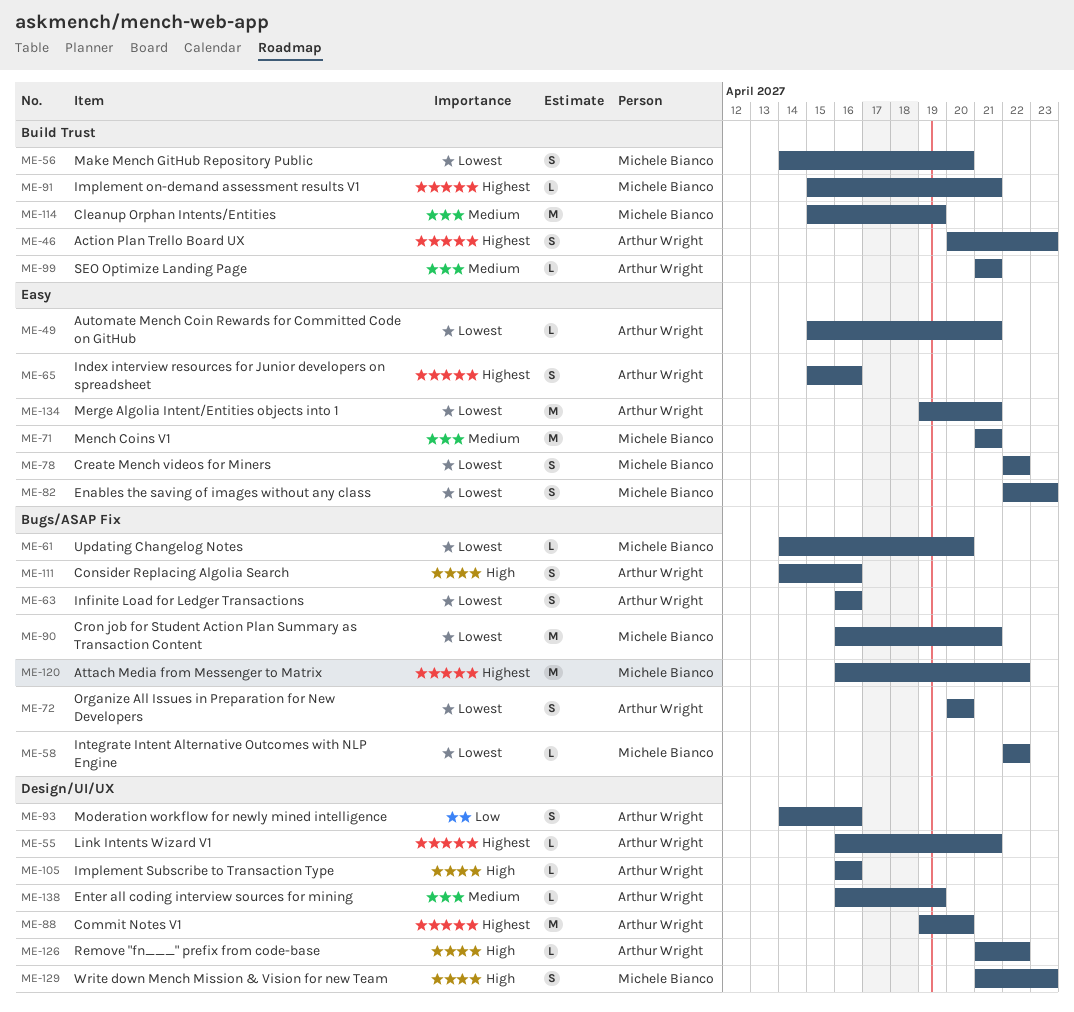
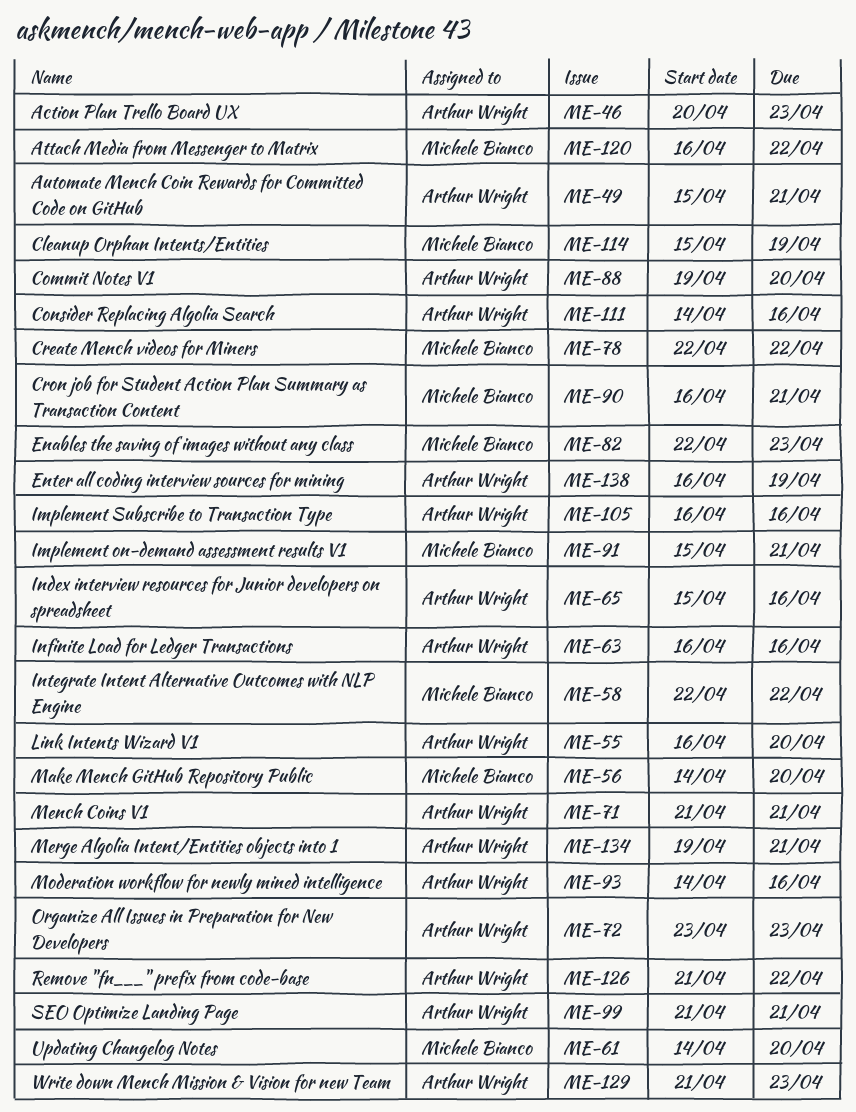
ME-55, due: Apr 21 -> Apr 20
ME-71, owner: Michele Bianco -> Arthur Wright
ME-72, start: Apr 20 -> Apr 23
ME-72, due: Apr 20 -> Apr 23
ME-129, owner: Michele Bianco -> Arthur Wright

